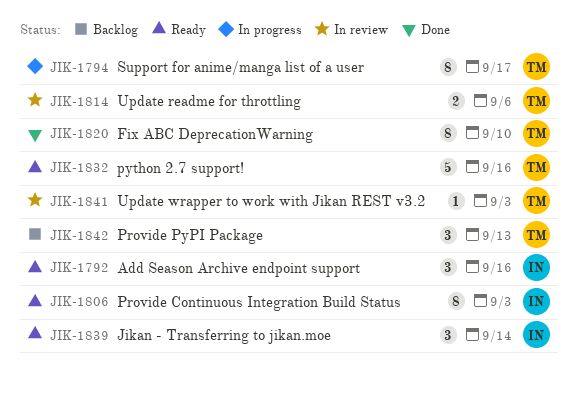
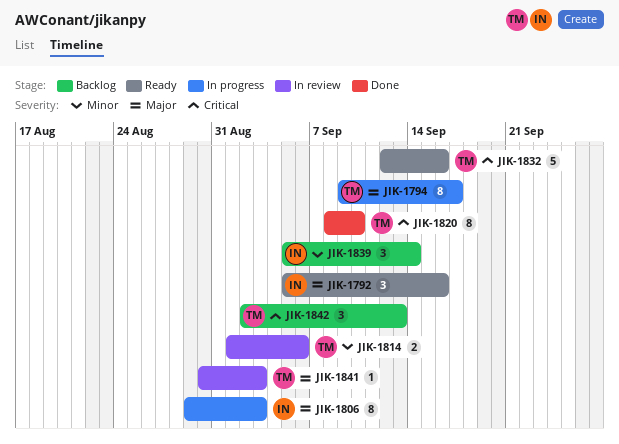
JIK-1806, status: Ready -> In progress
JIK-1839, status: Ready -> Backlog

